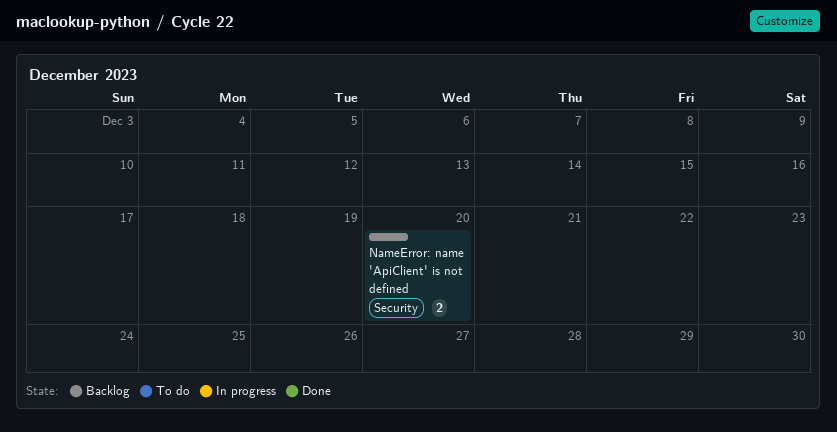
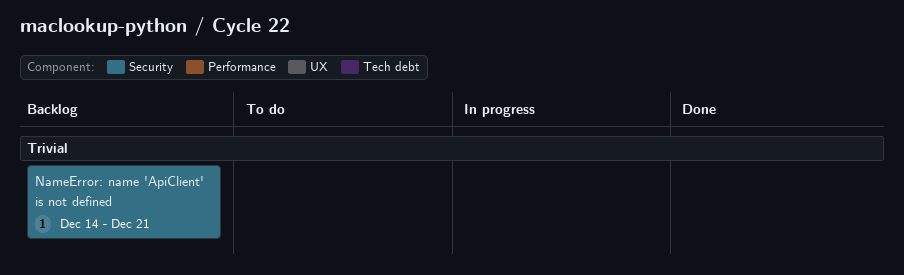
NameError: name 'ApiClient' is not defined, estimate: 2 -> 1
NameError: name 'ApiClient' is not defined, due: Dec 20 -> Dec 21

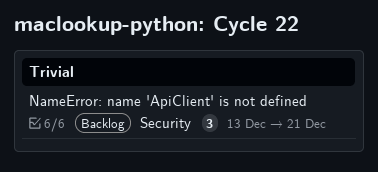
NameError: name 'ApiClient' is not defined, estimate: 1 -> 3
NameError: name 'ApiClient' is not defined, start: Dec 14 -> Dec 13

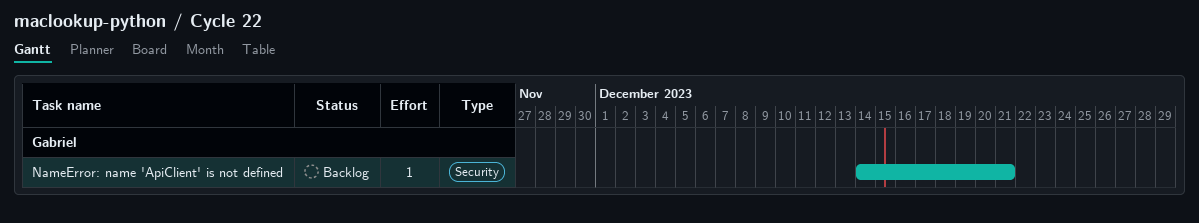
NameError: name 'ApiClient' is not defined, estimate: 3 -> 1
NameError: name 'ApiClient' is not defined, start: Dec 13 -> Dec 14

